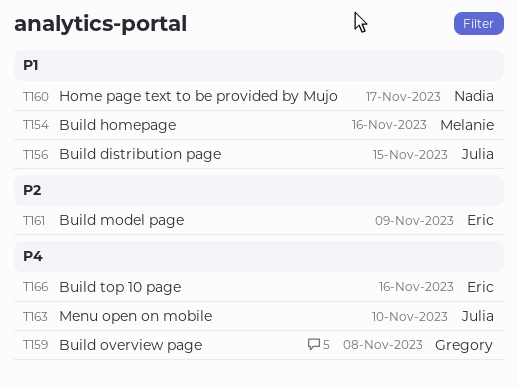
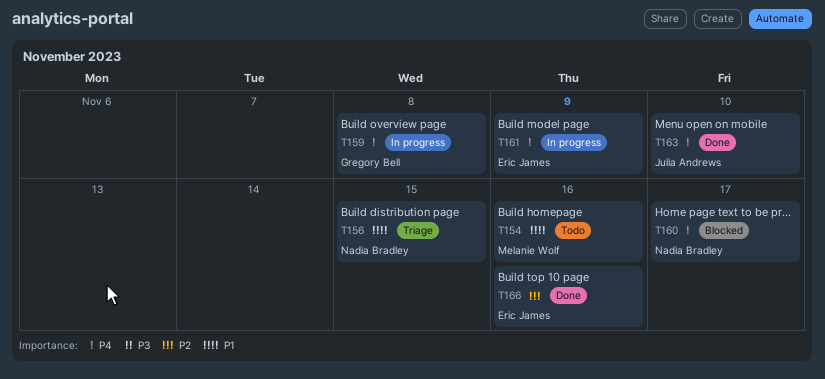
T156, owner: Julia Andrews -> Nadia Bradley
T160, priority: P1 -> P4
T161, priority: P2 -> P4
T166, priority: P4 -> P2

